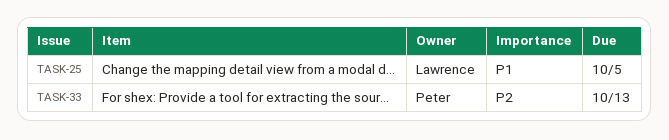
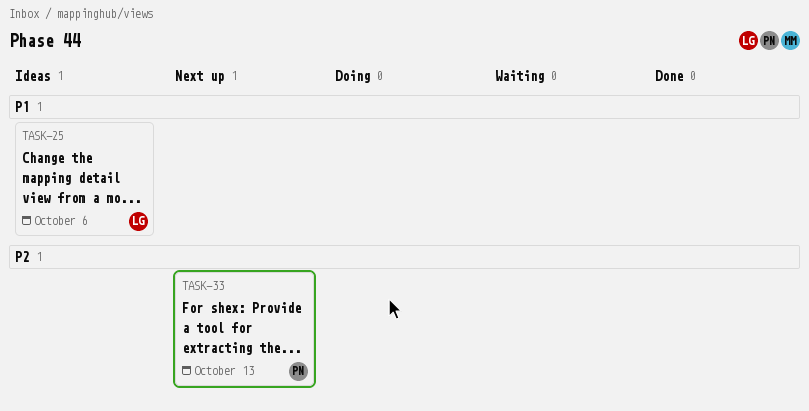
TASK-25, due: Oct 5 -> Oct 6

